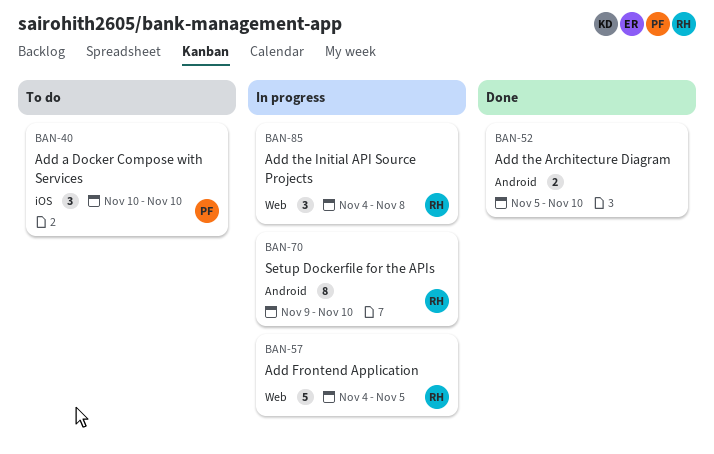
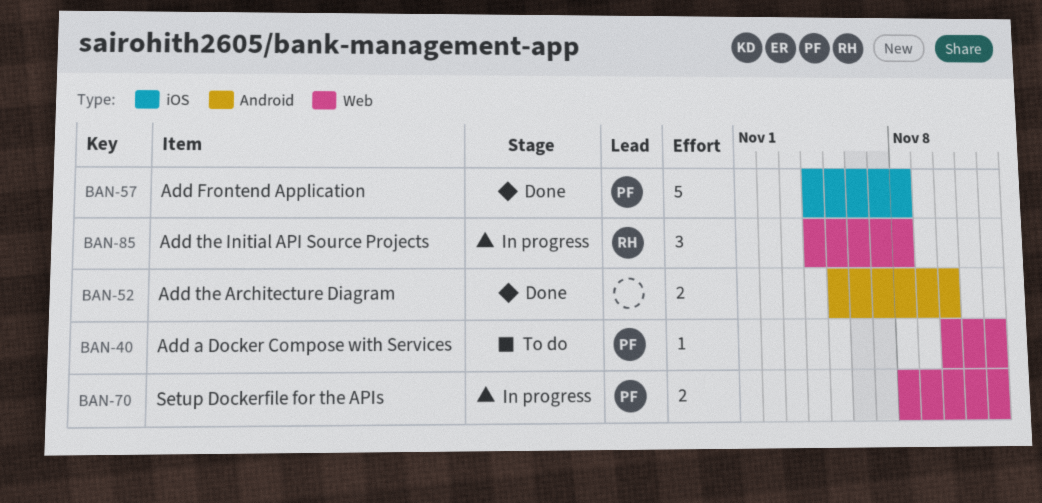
BAN-40, label: iOS -> Web
BAN-40, estimate: 3 -> 1
BAN-40, due: Nov 10 -> Nov 12
BAN-57, status: In progress -> Done
BAN-57, owner: RH -> PF
BAN-57, label: Web -> iOS
BAN-57, due: Nov 5 -> Nov 8
BAN-70, owner: RH -> PF
BAN-70, label: Android -> Web
BAN-70, estimate: 8 -> 2
BAN-70, start: Nov 9 -> Nov 8
BAN-70, due: Nov 10 -> Nov 12

